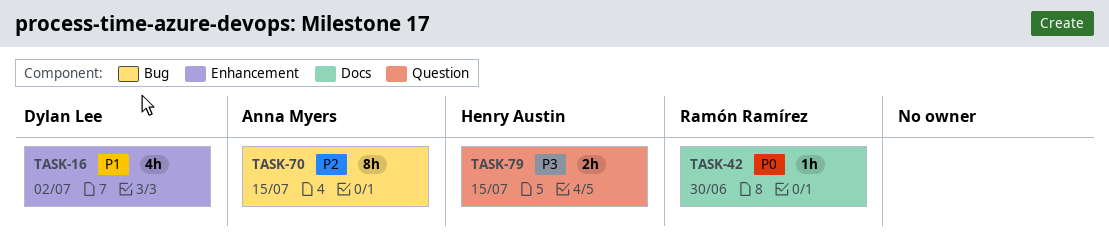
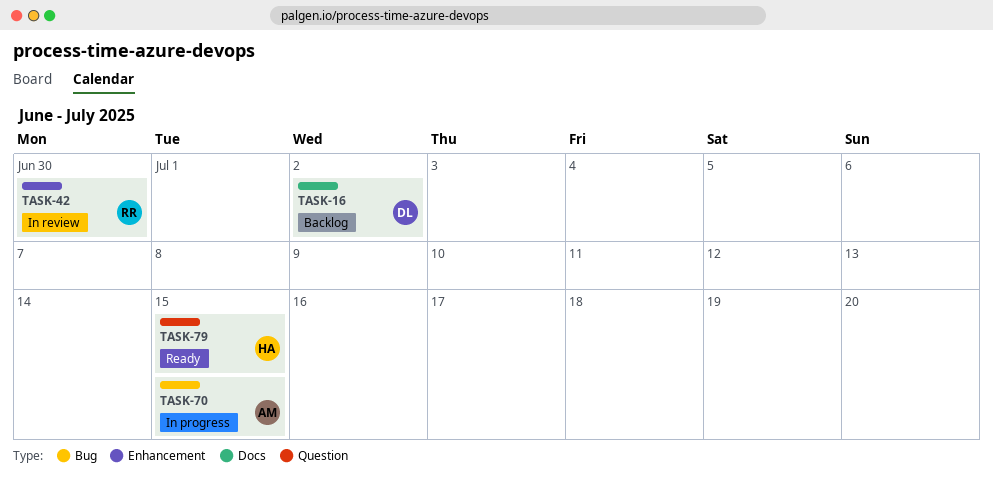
TASK-16, label: Enhancement -> Docs
TASK-42, label: Docs -> Enhancement

